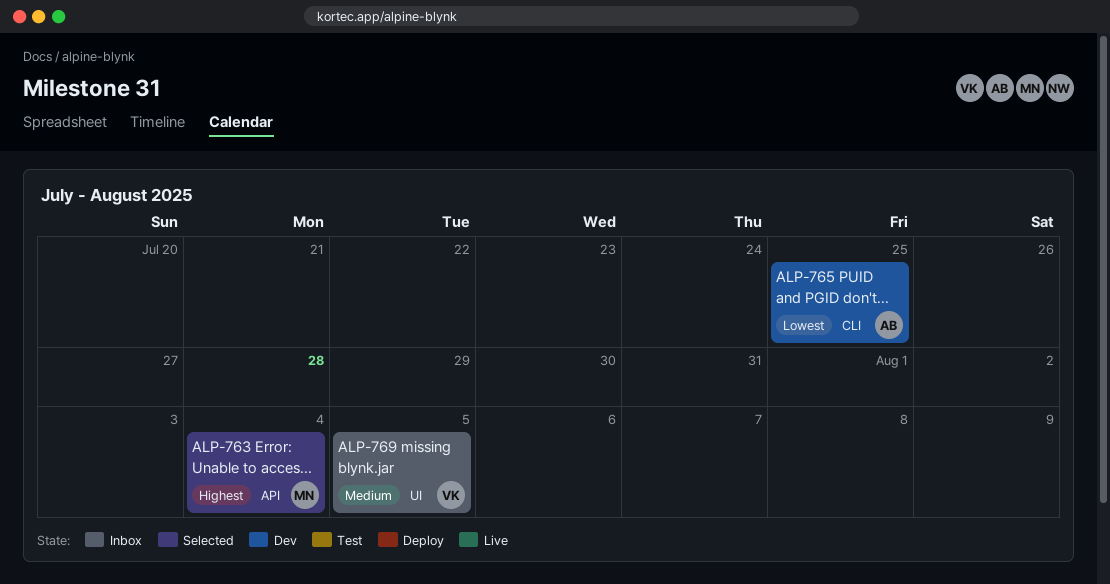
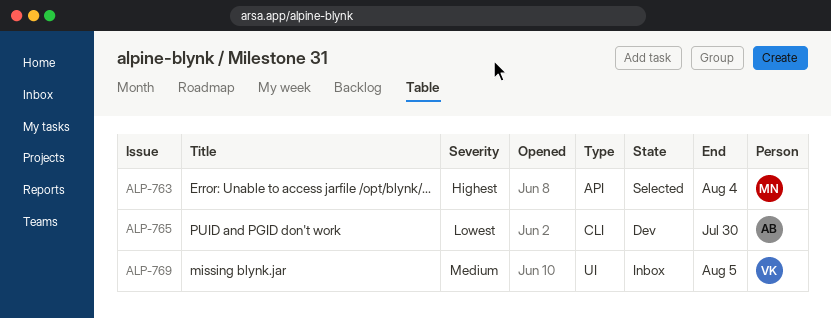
ALP-765, due: Jul 25 -> Jul 30

